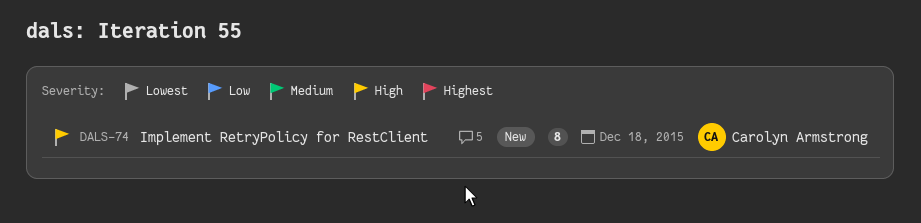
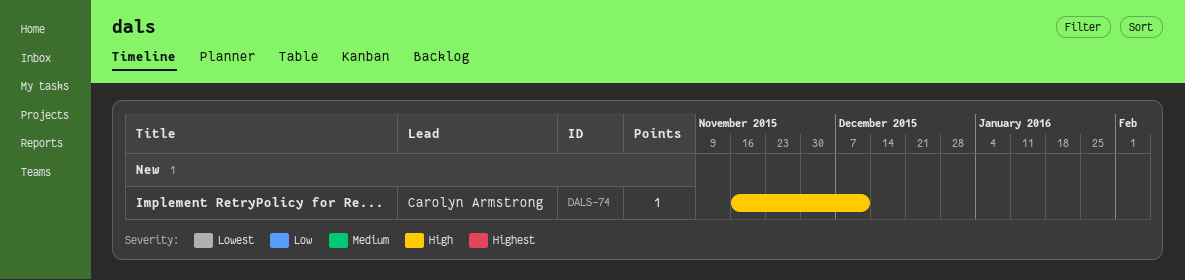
DALS-74, estimate: 8 -> 1
DALS-74, due: Dec 18 -> Dec 11

